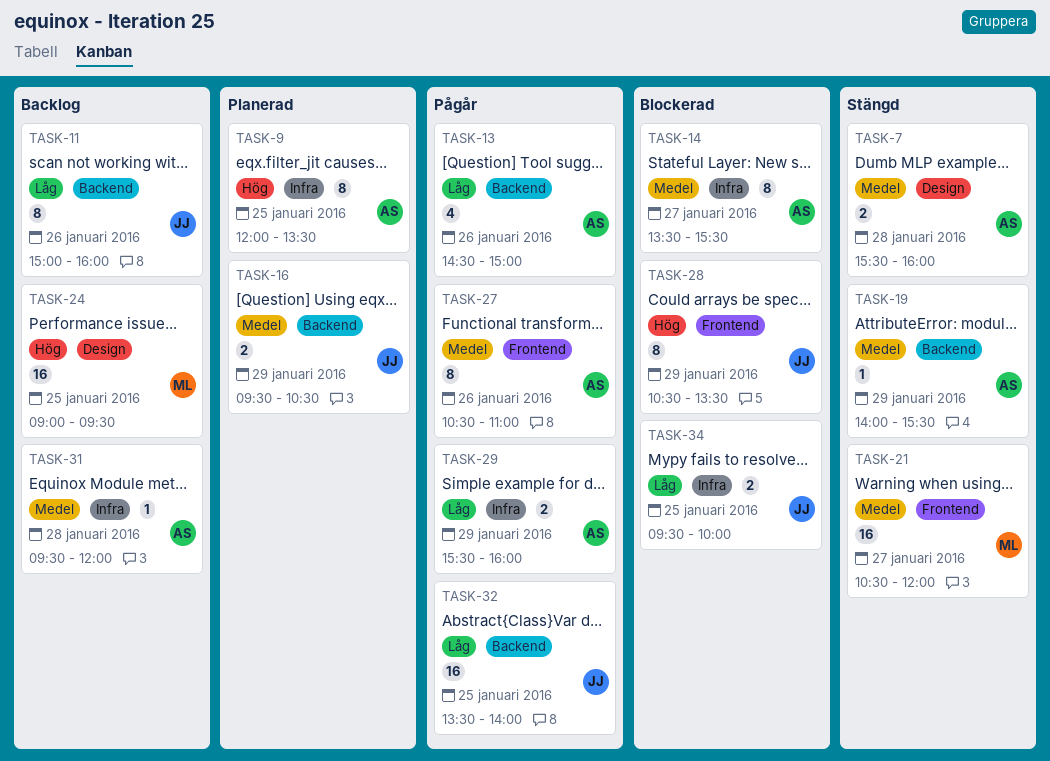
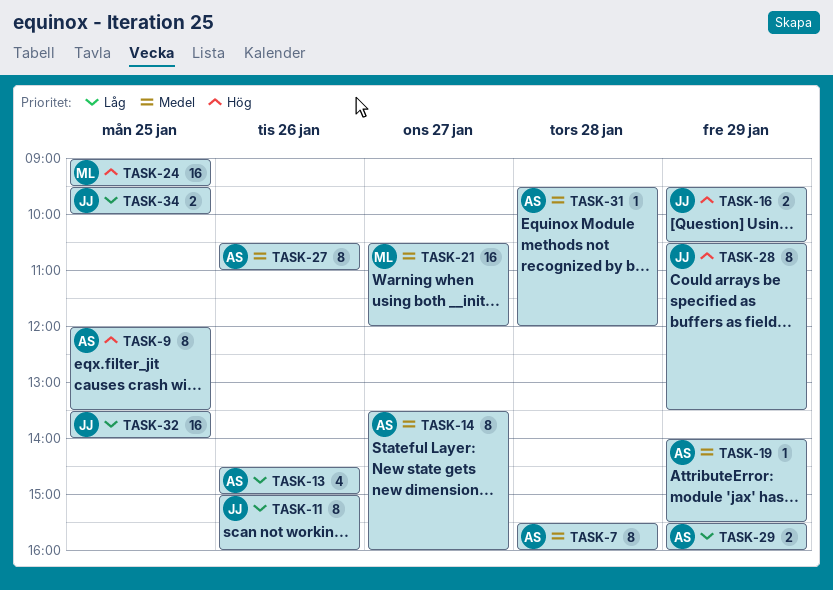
TASK-7, estimate: 2 -> 8
TASK-14, ends: 15:30 -> 16:00
TASK-16, priority: Medel -> Hög

